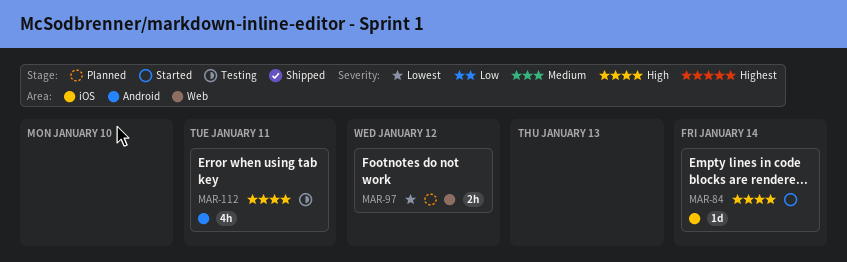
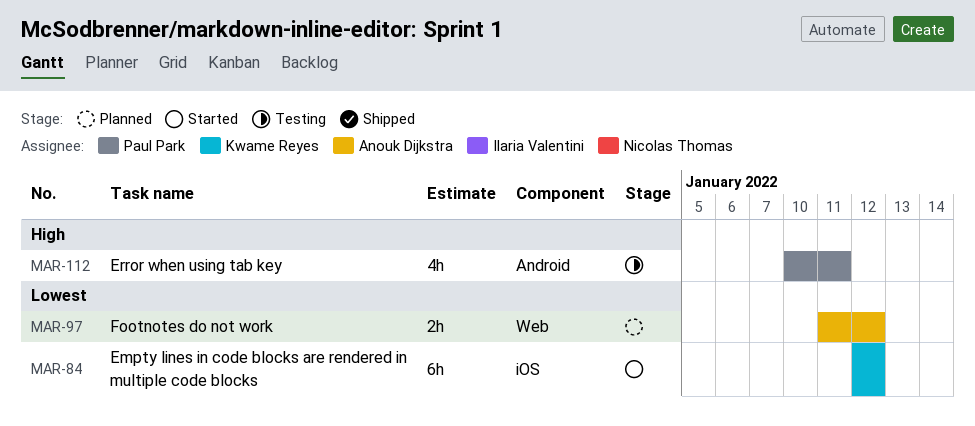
MAR-84, priority: High -> Lowest
MAR-84, estimate: 1d -> 6h
MAR-84, due: Jan 14 -> Jan 12

